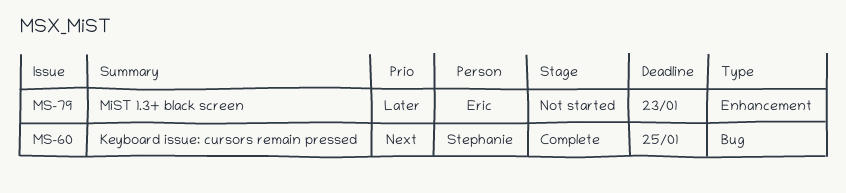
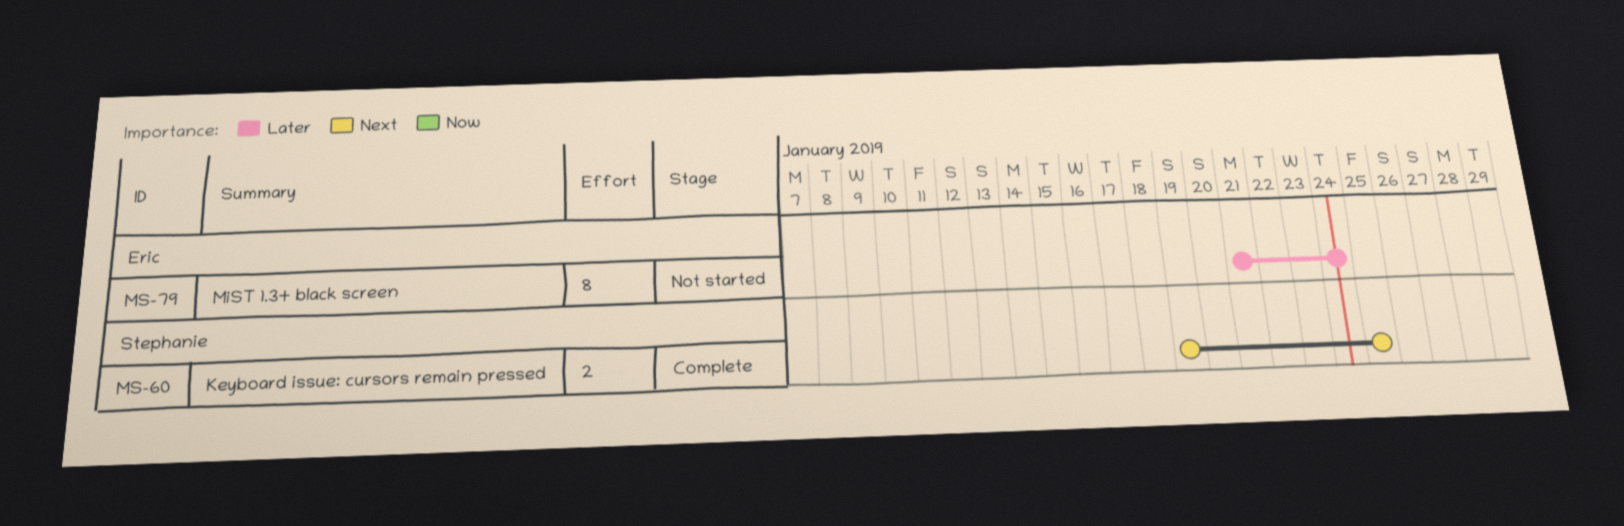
MS-79, due: Jan 23 -> Jan 24

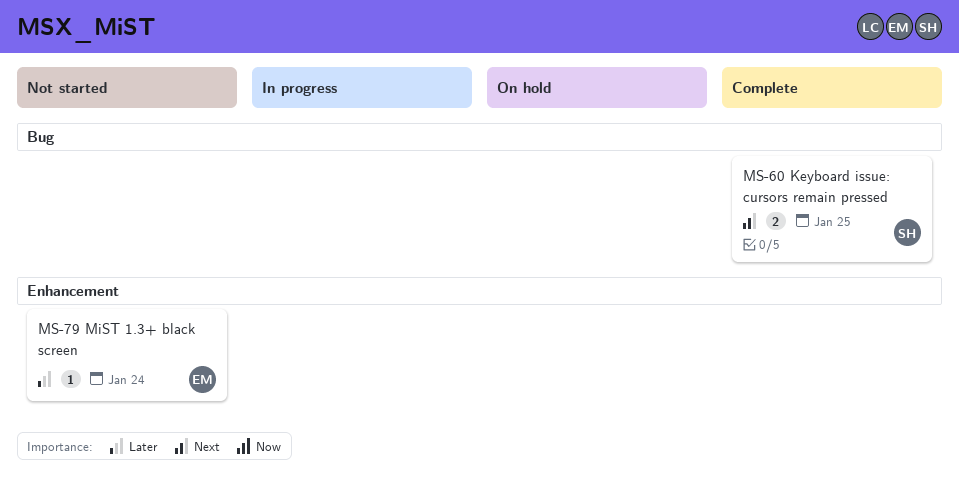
MS-79, estimate: 8 -> 1

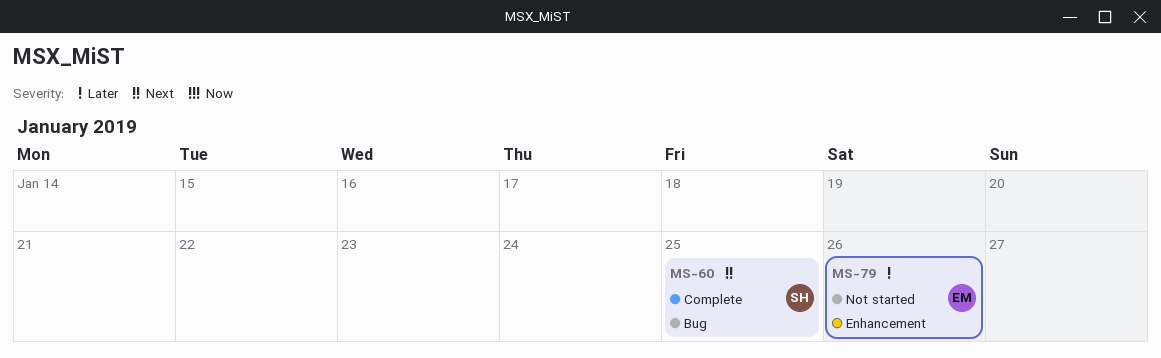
MS-79, due: Jan 24 -> Jan 26

